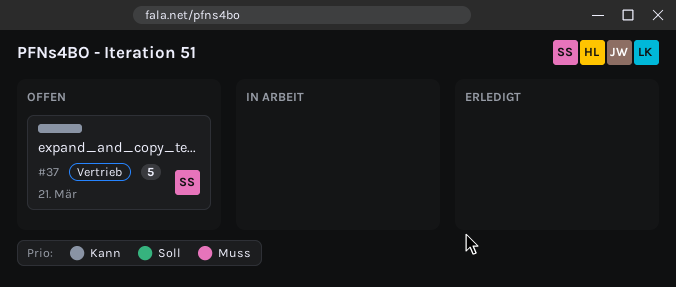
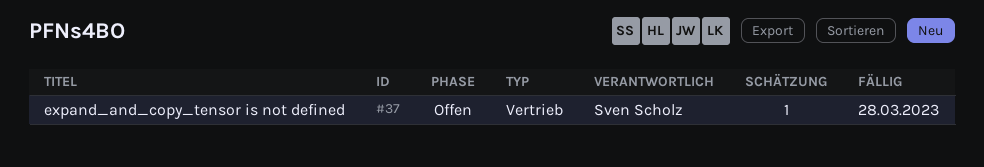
#37, estimate: 5 -> 1
#37, due: Mar 21 -> Mar 28

